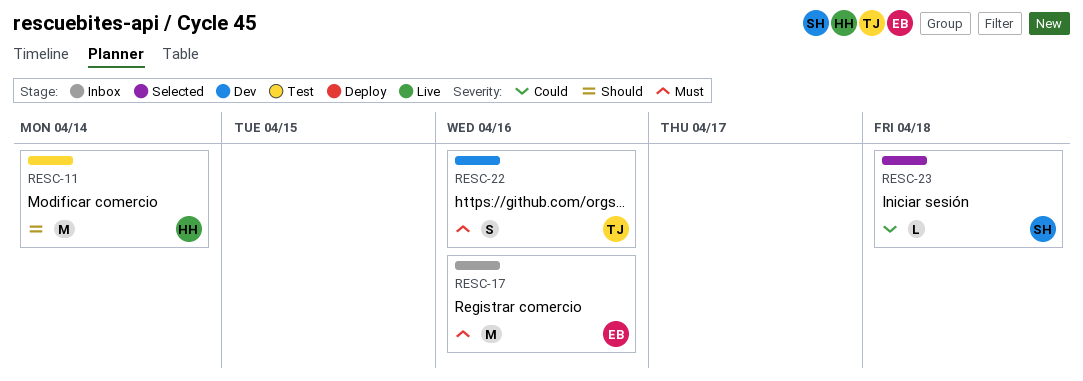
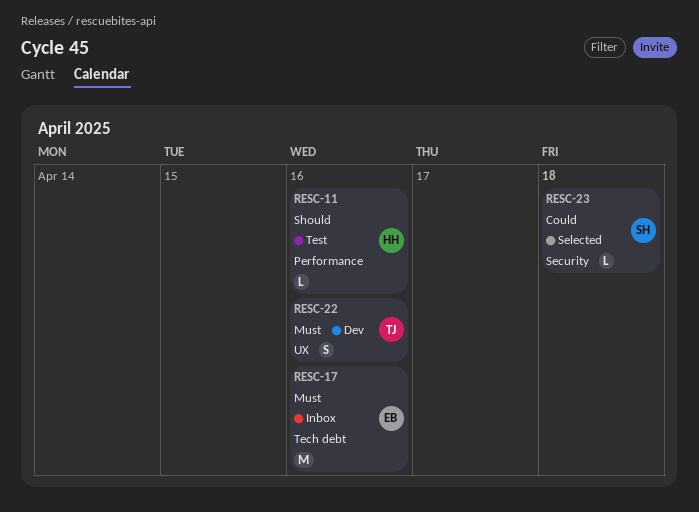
RESC-11, estimate: M -> L
RESC-11, due: Apr 14 -> Apr 16

